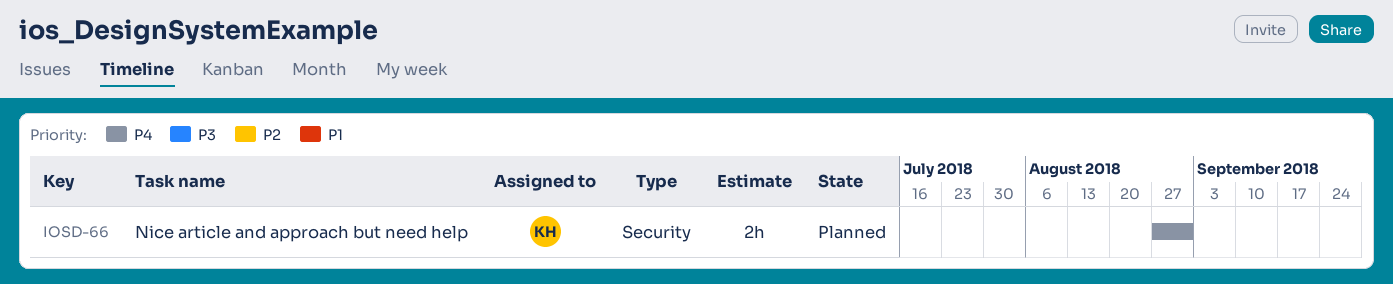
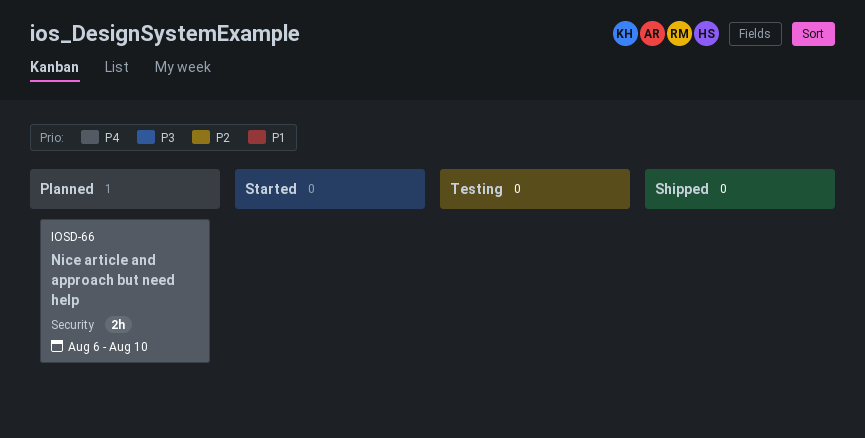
IOSD-66, start: Aug 27 -> Aug 6
IOSD-66, due: Aug 31 -> Aug 10

